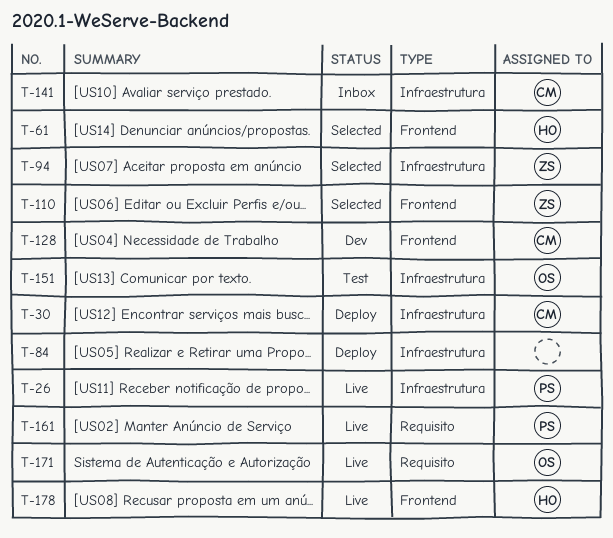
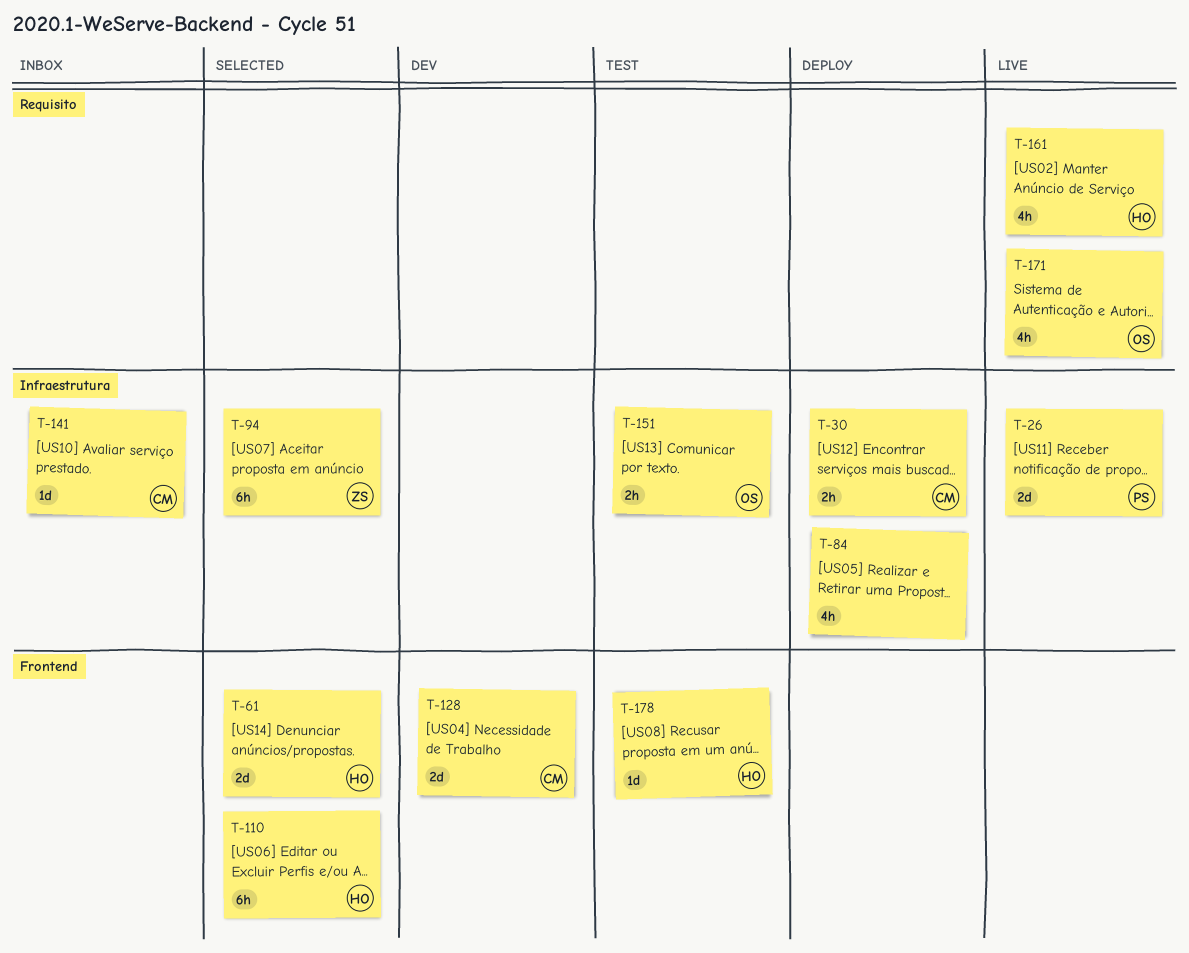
T-110, owner: ZS -> HO
T-161, owner: PS -> HO
T-178, status: Live -> Test

